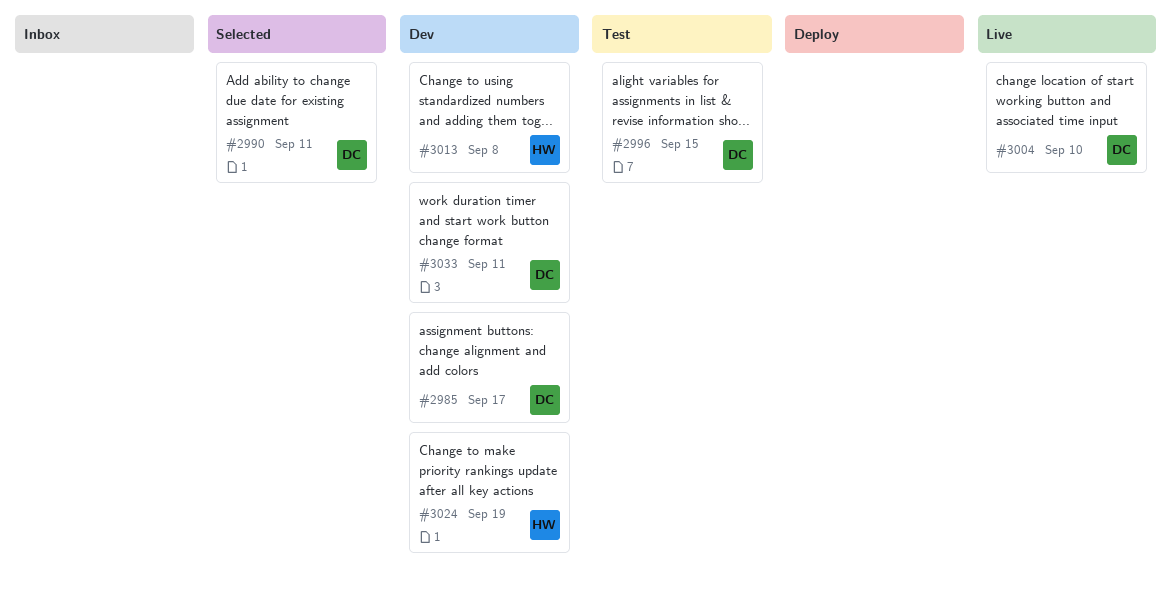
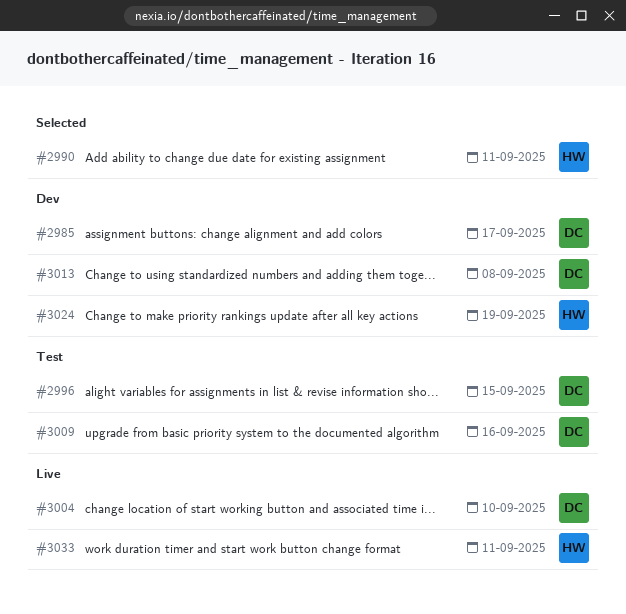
#2990, owner: DC -> HW
#3009: none -> present
#3013, owner: HW -> DC
#3033, status: Dev -> Live
#3033, owner: DC -> HW

